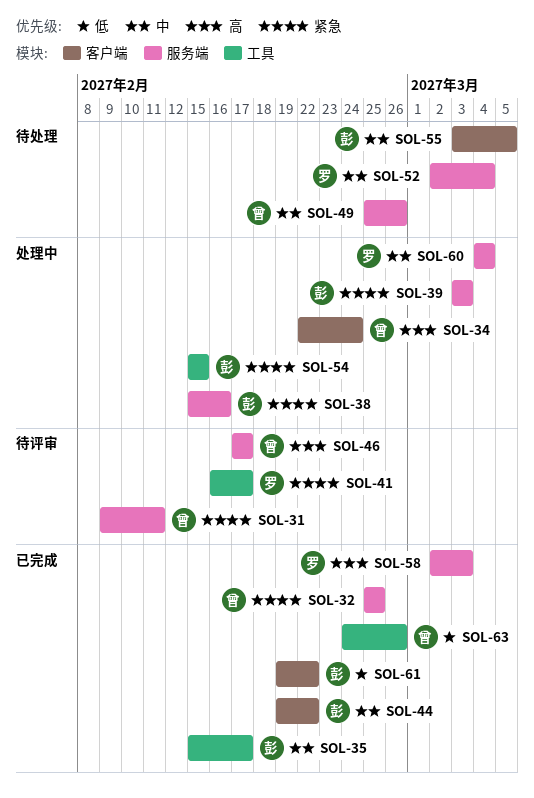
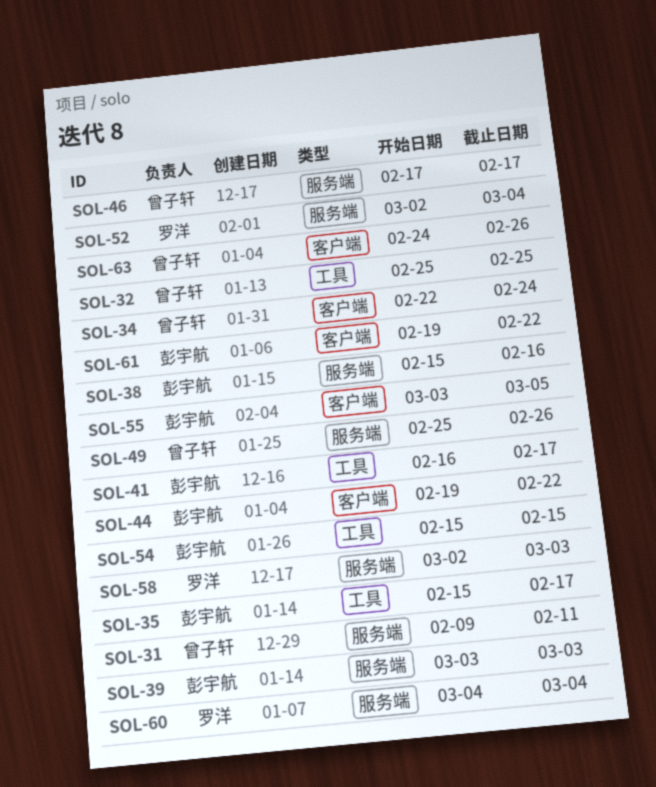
SOL-32, label: 服务端 -> 工具
SOL-41, owner: 罗洋 -> 彭宇航
SOL-63, label: 工具 -> 客户端

